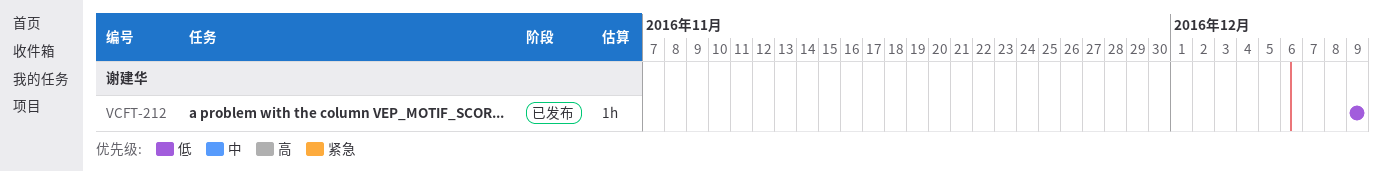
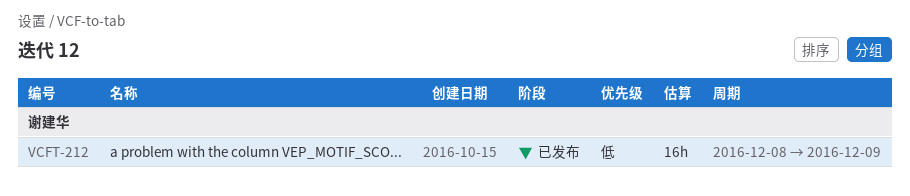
VCFT-212, estimate: 1h -> 16h
VCFT-212, start: Dec 9 -> Dec 8

